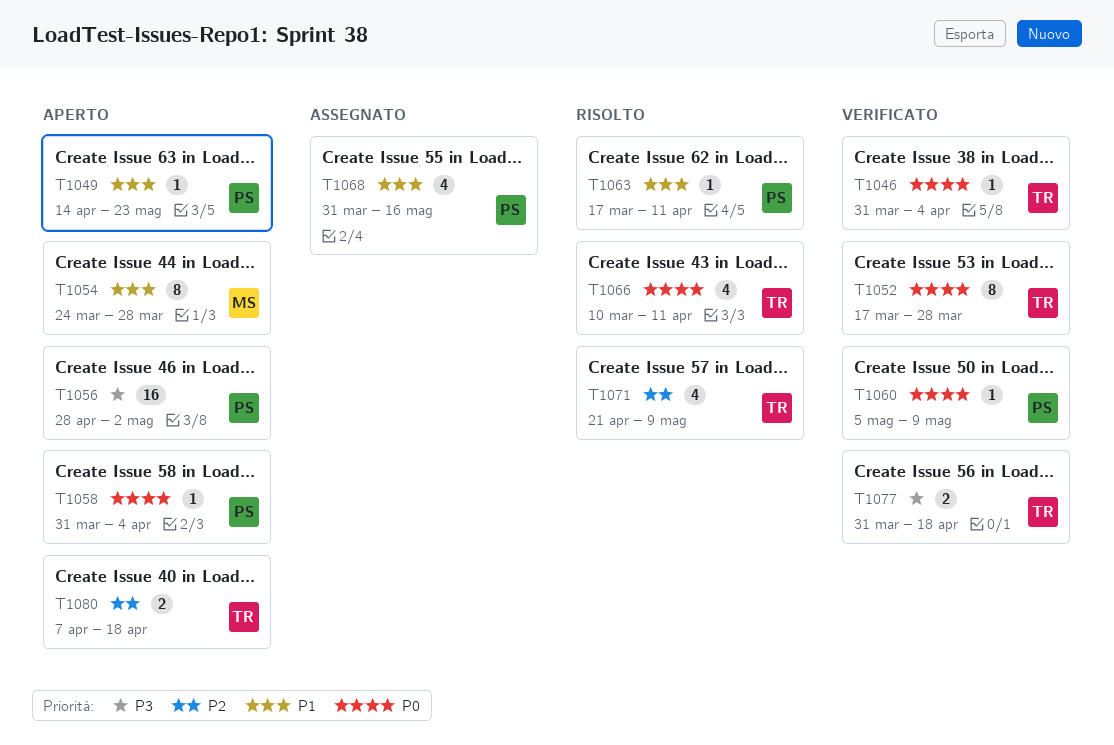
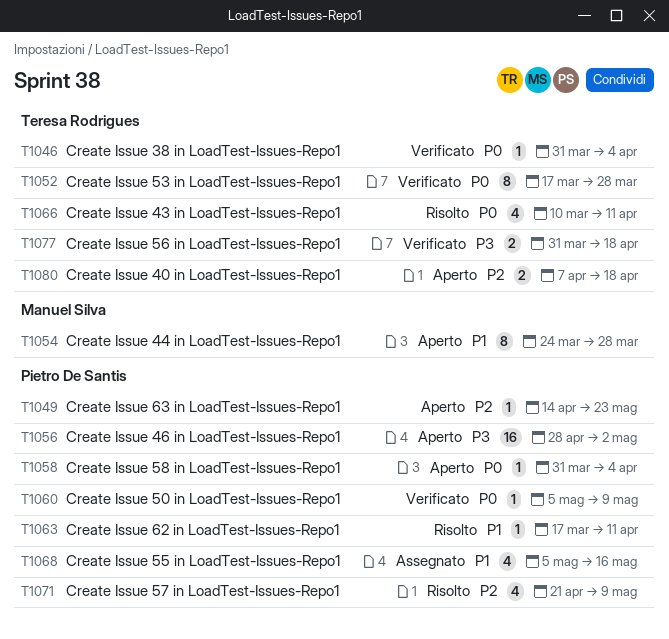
T1049, priority: P1 -> P2
T1068, start: Mar 31 -> May 5
T1071, owner: Teresa Rodrigues -> Pietro De Santis

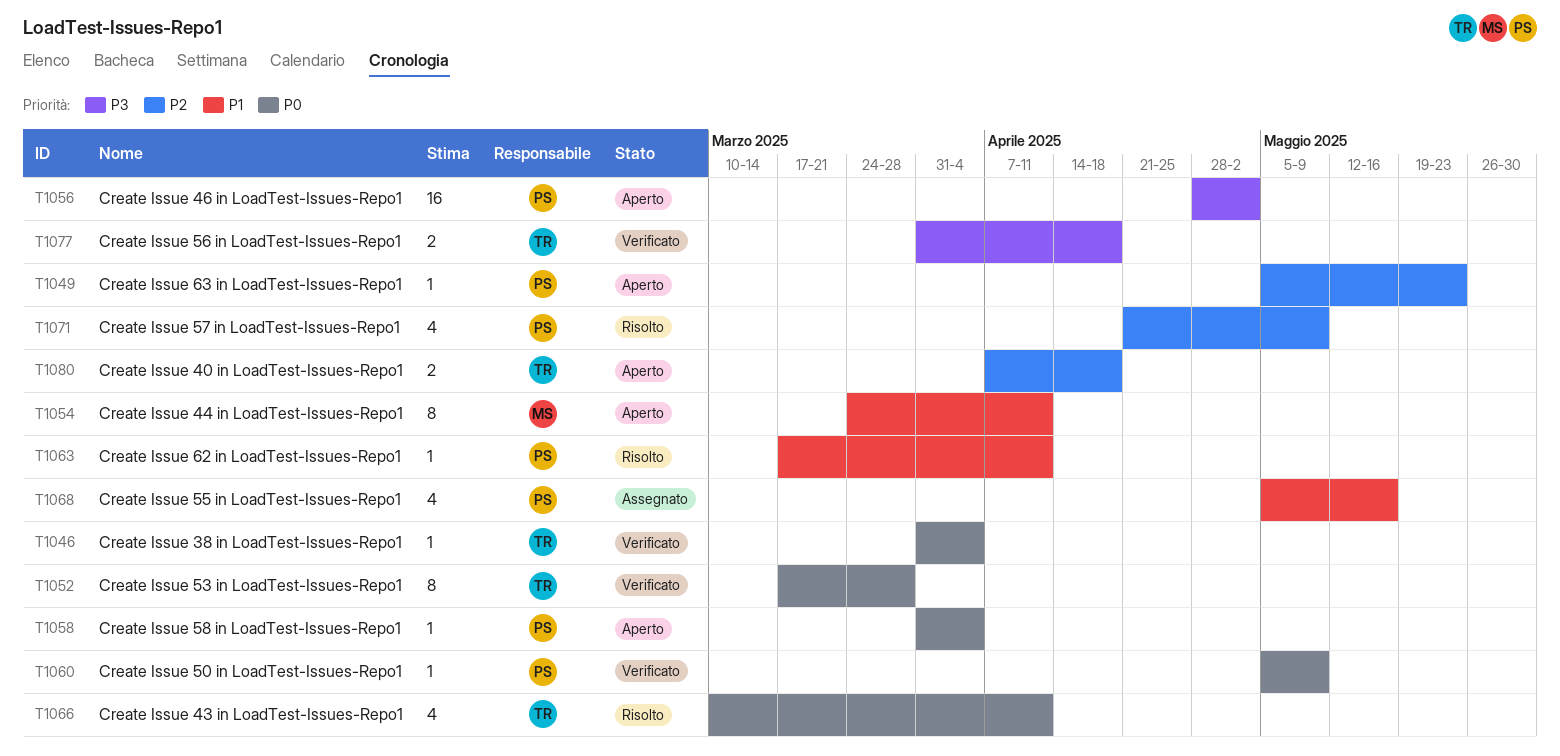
T1049, start: Apr 14 -> May 5
T1054, due: Mar 28 -> Apr 11

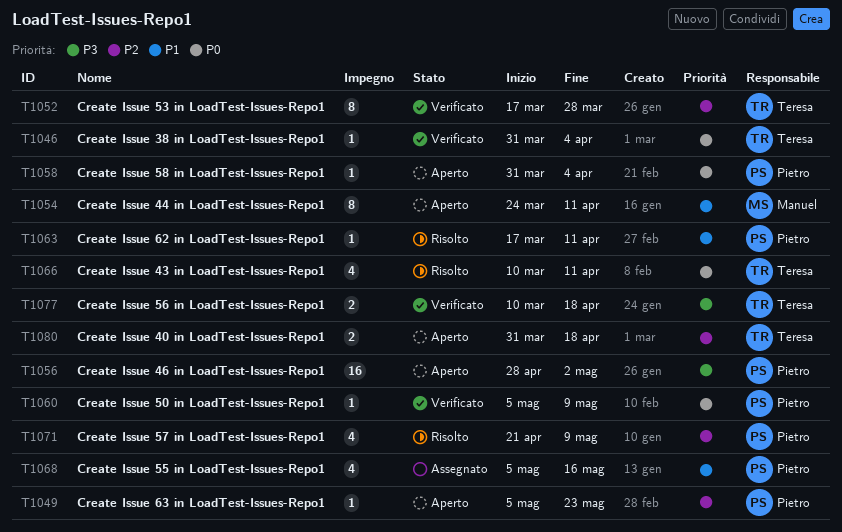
T1052, priority: P0 -> P2
T1077, start: Mar 31 -> Mar 10
T1080, start: Apr 7 -> Mar 31

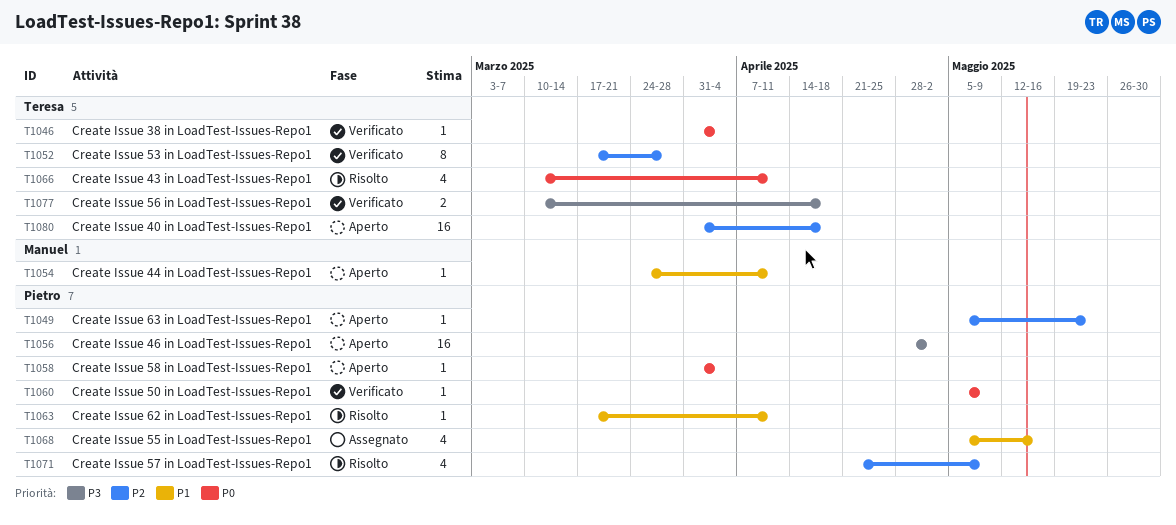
T1054, estimate: 8 -> 1
T1080, estimate: 2 -> 16

